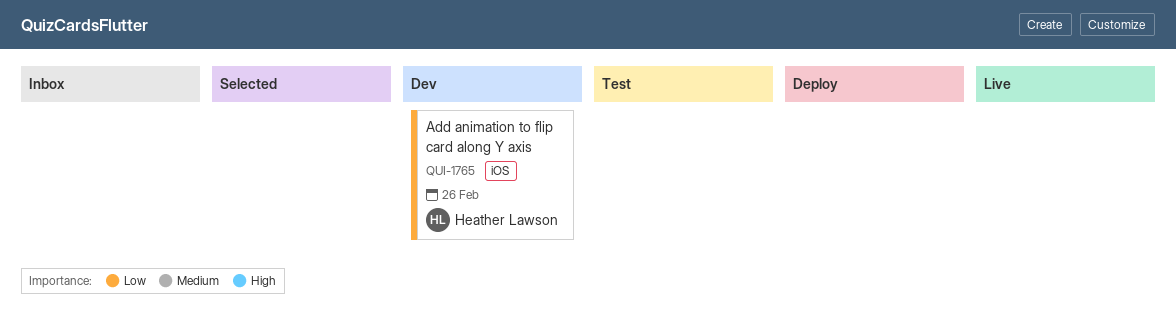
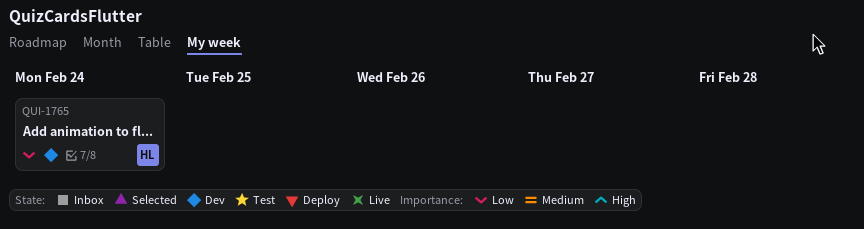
QUI-1765, due: Feb 26 -> Feb 24

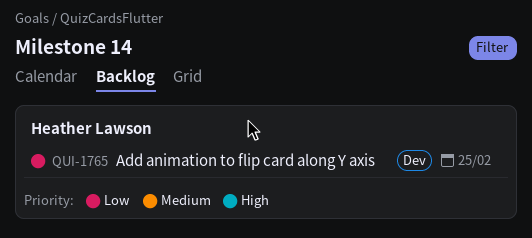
QUI-1765, due: Feb 24 -> Feb 25

